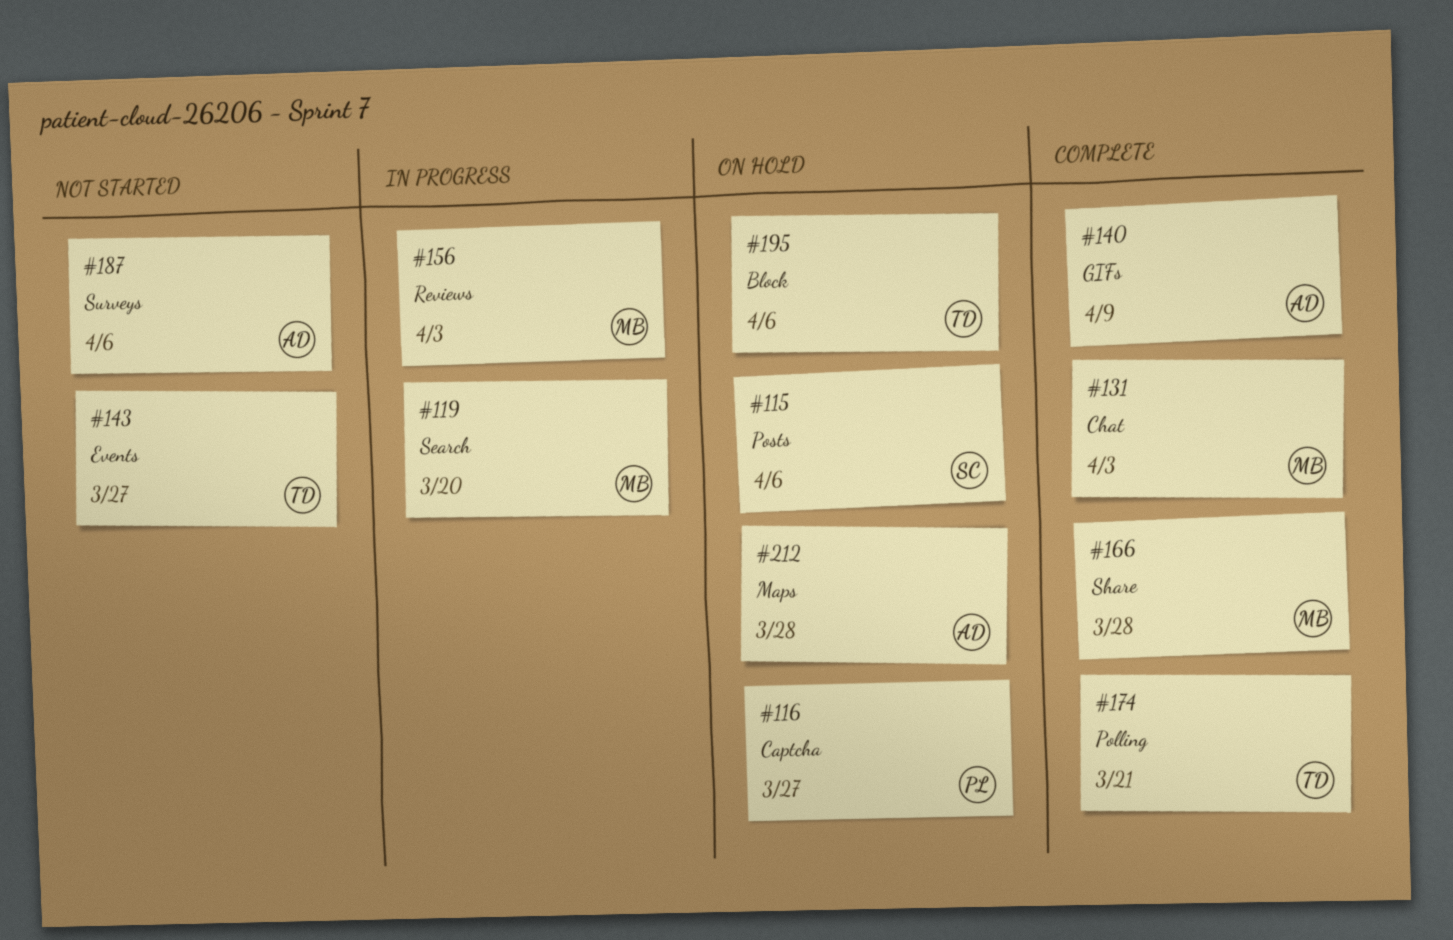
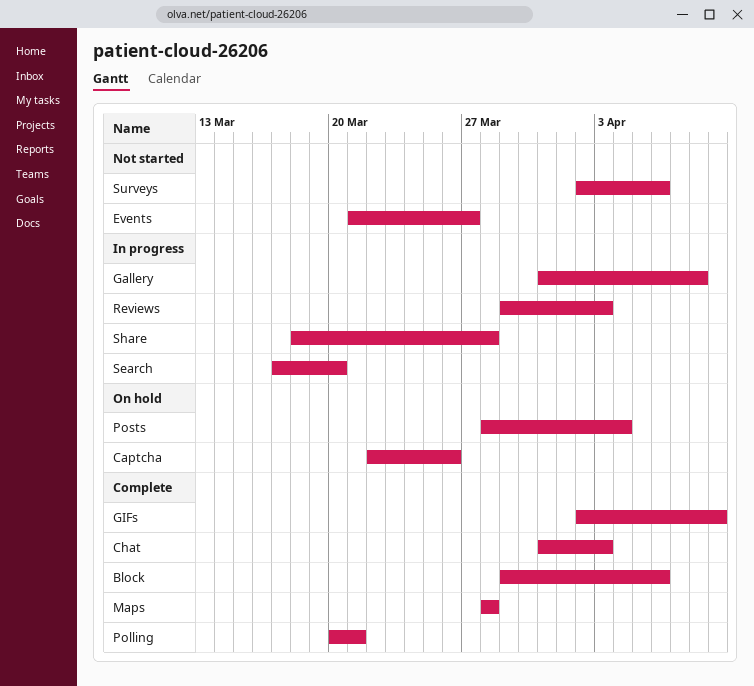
Block, status: On hold -> Complete
Captcha, due: Mar 27 -> Mar 26
Gallery: none -> present
Maps, status: On hold -> Complete
Posts, due: Apr 6 -> Apr 4
Share, status: Complete -> In progress

